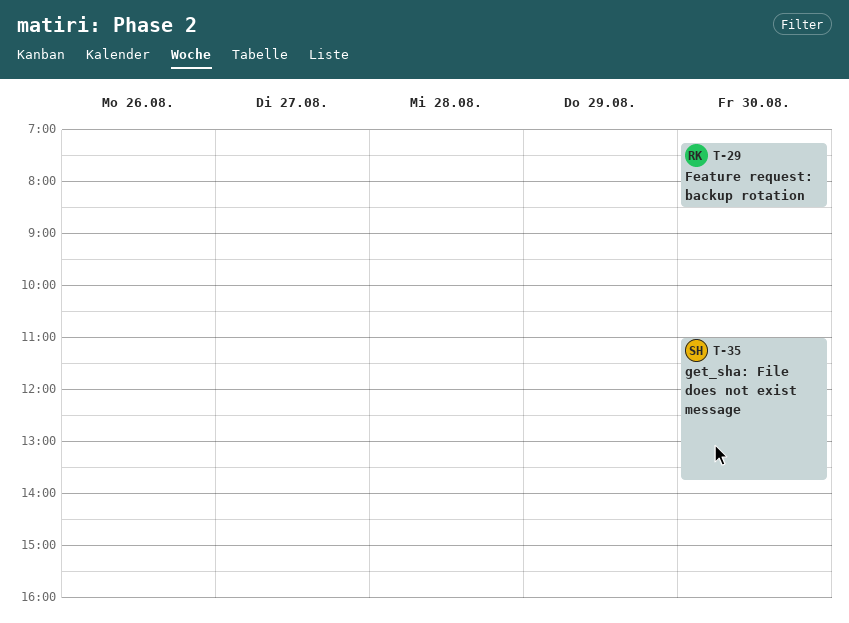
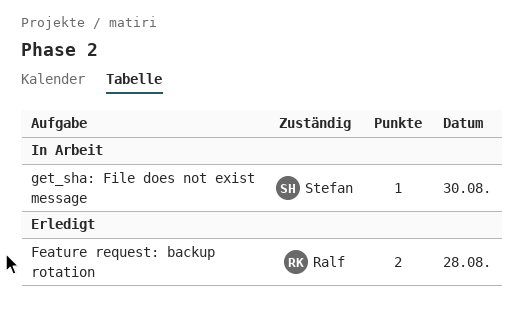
Feature request: backup rotation, day: Aug 30 -> Aug 28

